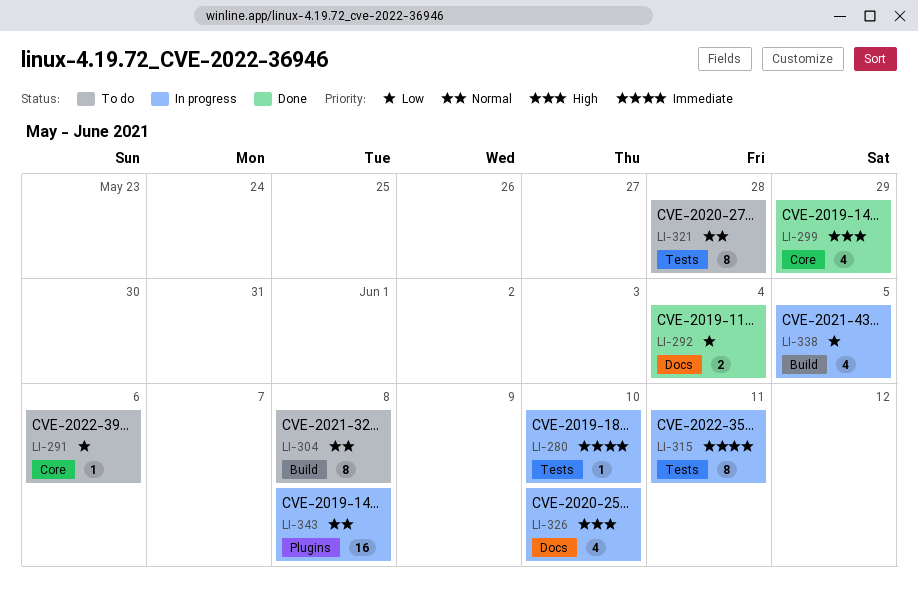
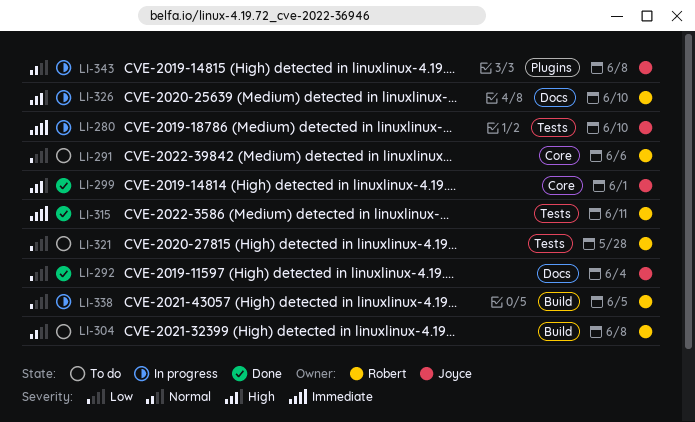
LI-299, due: May 29 -> Jun 1
LI-315, status: In progress -> Done
LI-321, priority: Normal -> Low

